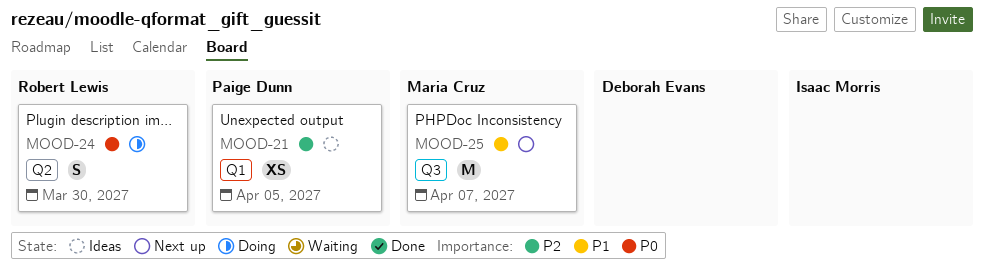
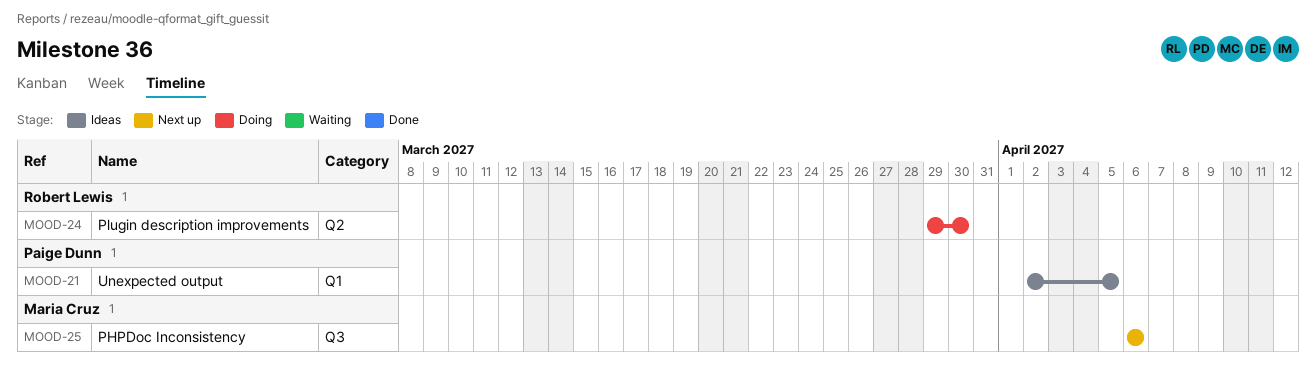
MOOD-25, due: Apr 7 -> Apr 6

